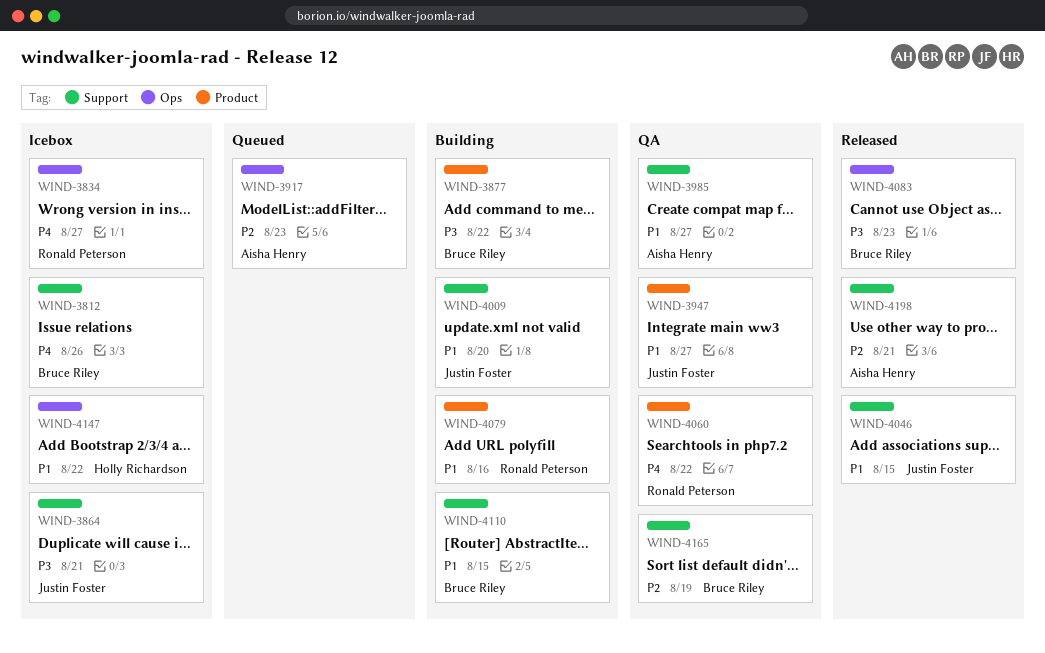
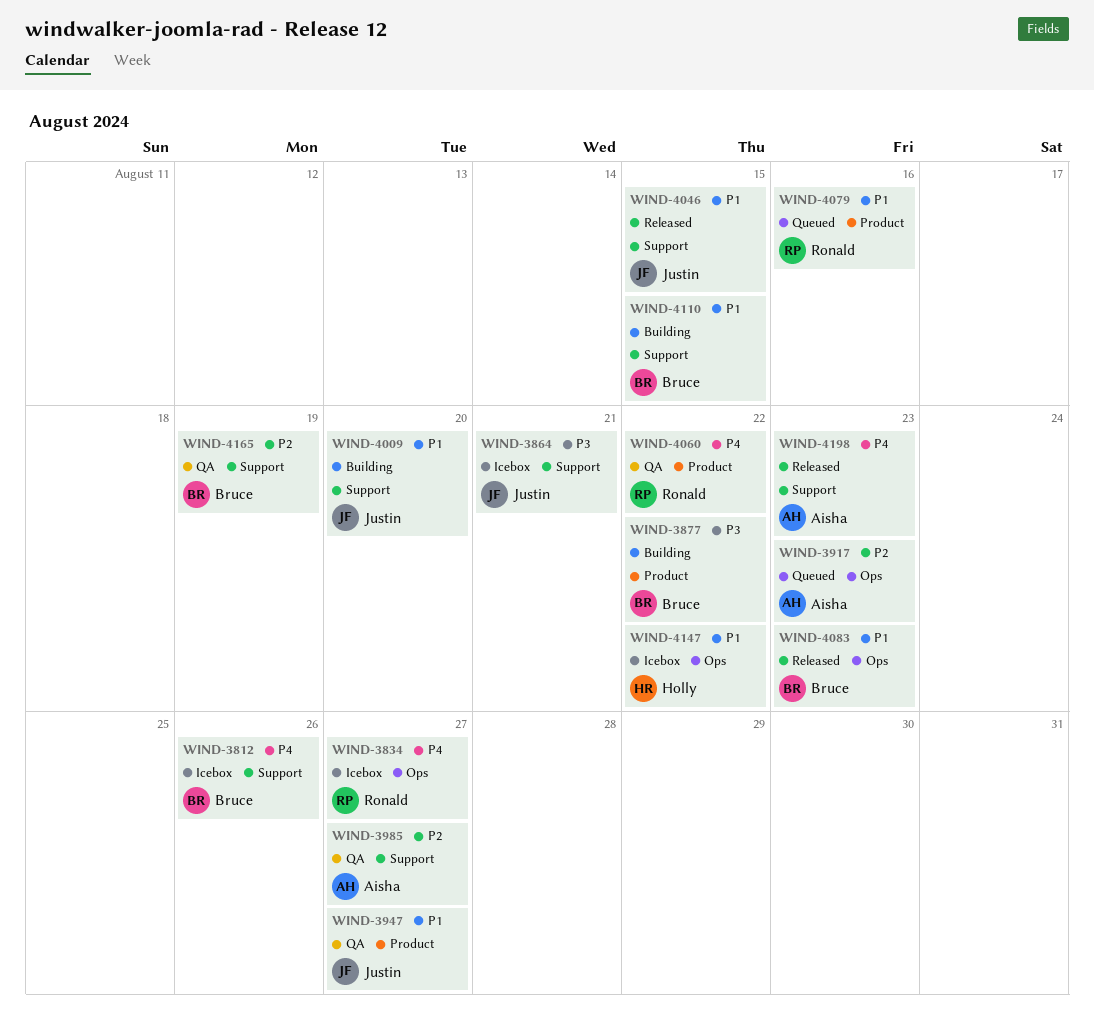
WIND-3985, priority: P1 -> P2
WIND-4079, status: Building -> Queued
WIND-4083, priority: P3 -> P1
WIND-4198, priority: P2 -> P4
WIND-4198, due: Aug 21 -> Aug 23

